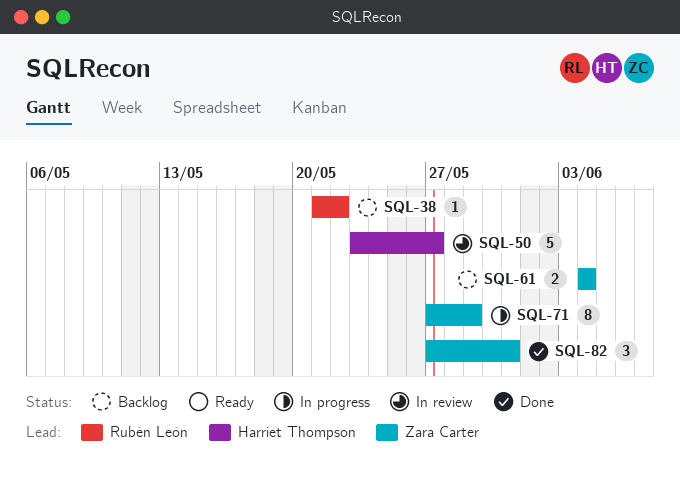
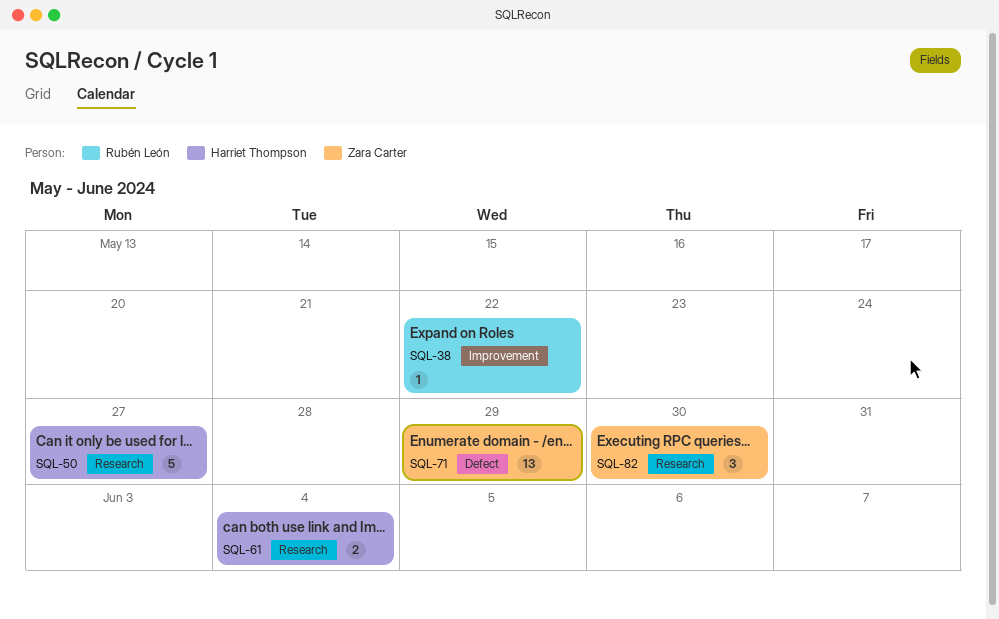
SQL-61, owner: Zara Carter -> Harriet Thompson
SQL-71, estimate: 8 -> 13
SQL-82, due: May 31 -> May 30

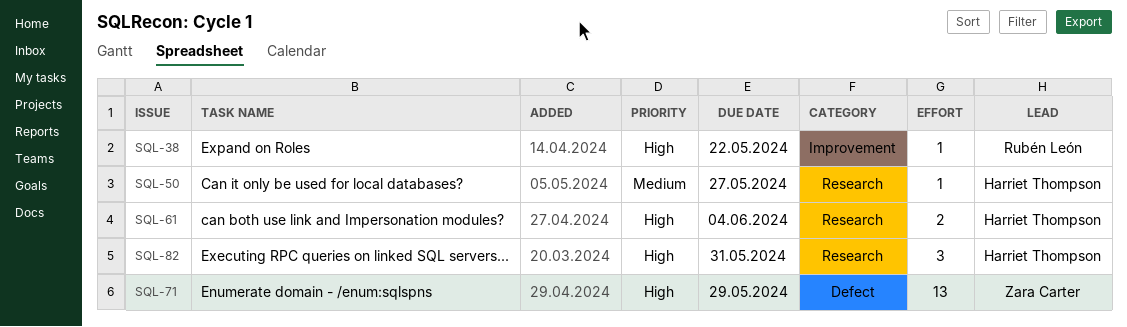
SQL-50, estimate: 5 -> 1
SQL-82, owner: Zara Carter -> Harriet Thompson
SQL-82, due: May 30 -> May 31

